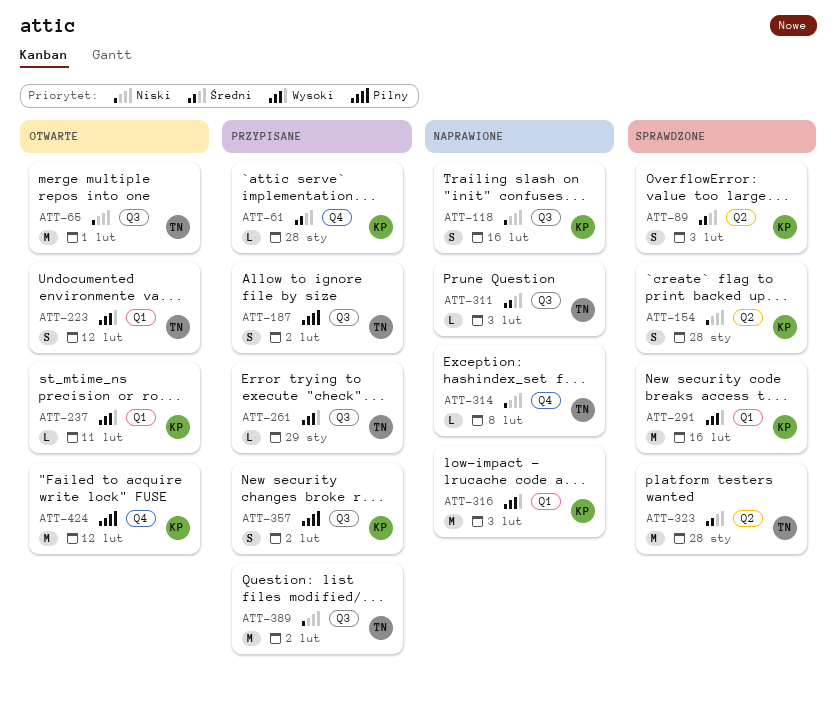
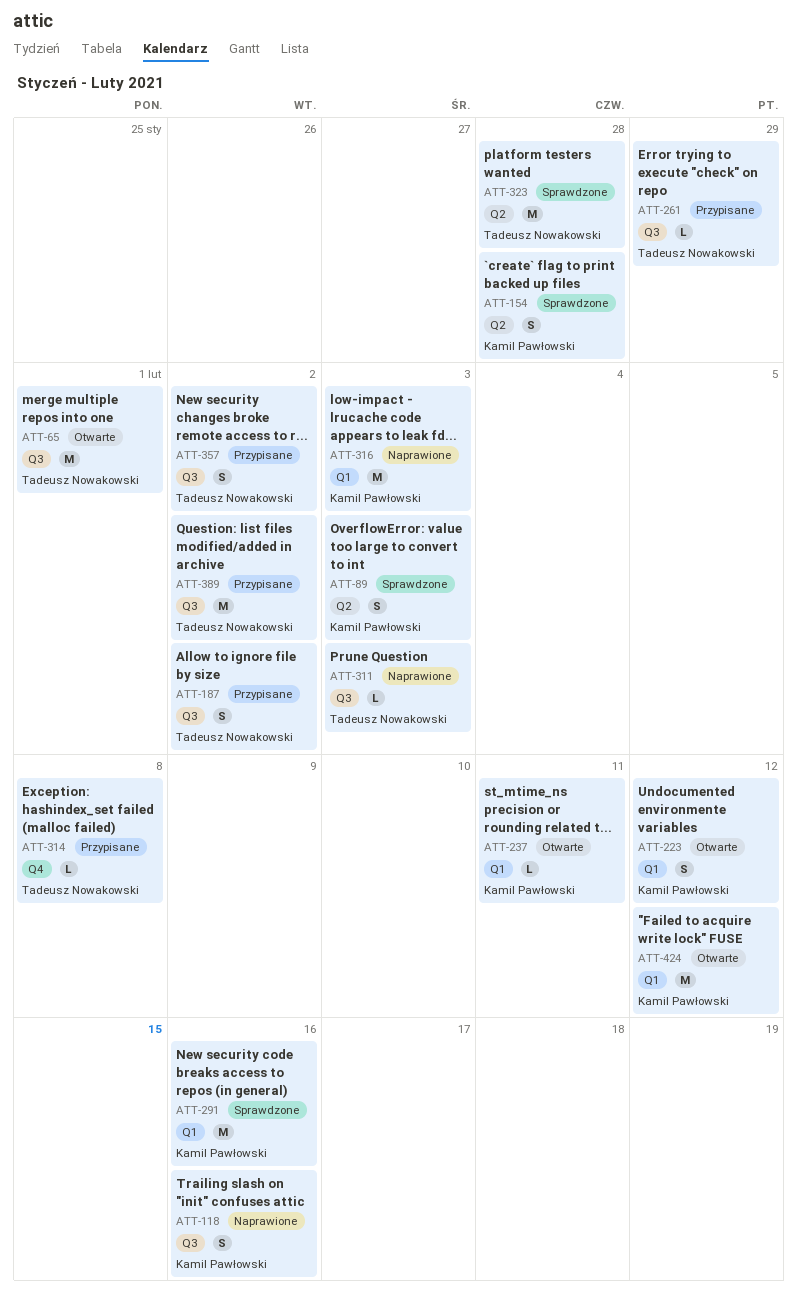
ATT-61: present -> none
ATT-223, owner: Tadeusz Nowakowski -> Kamil Pawłowski
ATT-314, status: Naprawione -> Przypisane
ATT-357, owner: Kamil Pawłowski -> Tadeusz Nowakowski
ATT-424, label: Q4 -> Q1

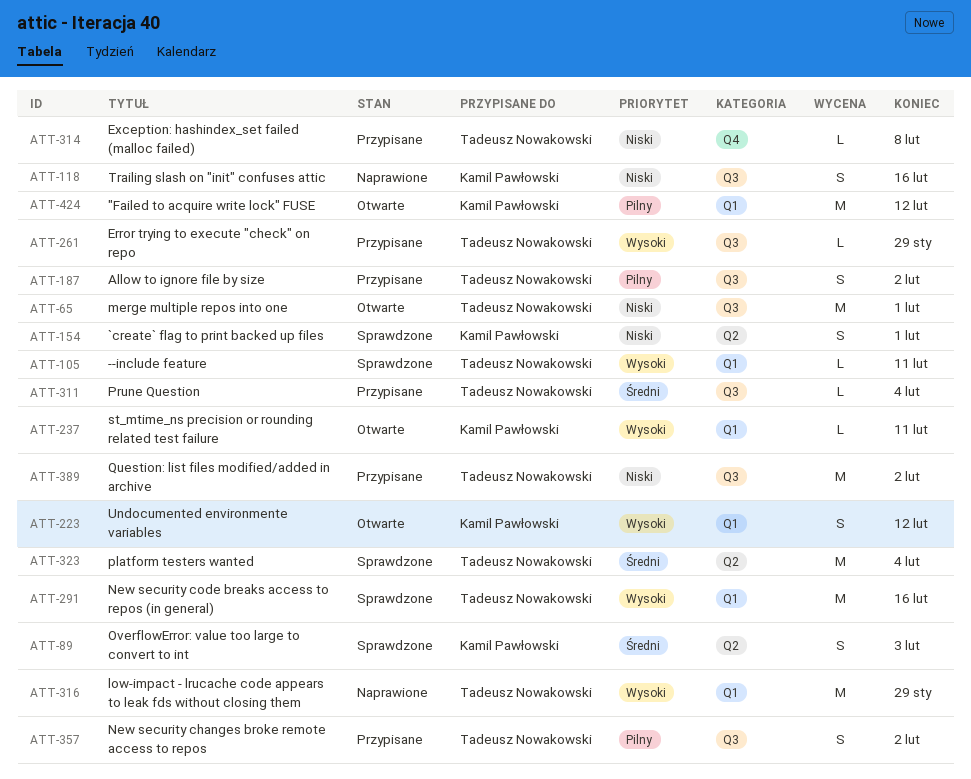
ATT-105: none -> present
ATT-154, due: Jan 28 -> Feb 1
ATT-291, owner: Kamil Pawłowski -> Tadeusz Nowakowski
ATT-311, status: Naprawione -> Przypisane
ATT-311, due: Feb 3 -> Feb 4
ATT-316, owner: Kamil Pawłowski -> Tadeusz Nowakowski
ATT-316, due: Feb 3 -> Jan 29
ATT-323, due: Jan 28 -> Feb 4

